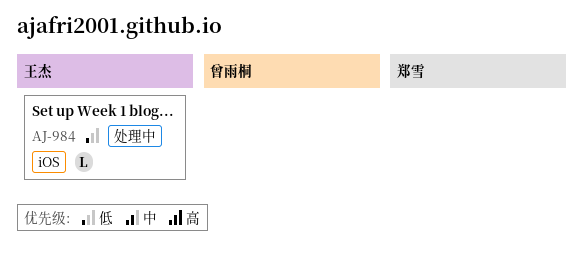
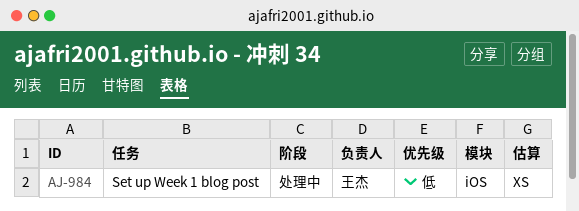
AJ-984, estimate: L -> XS

